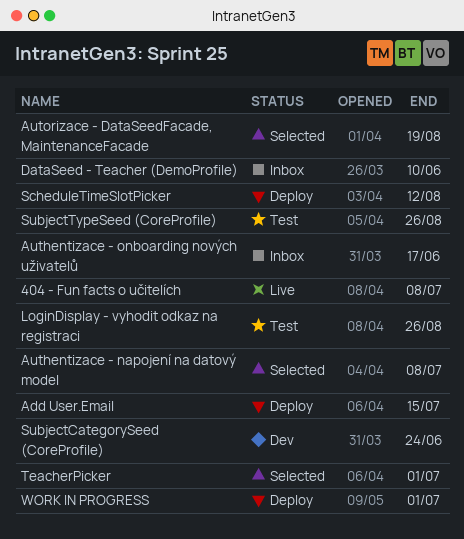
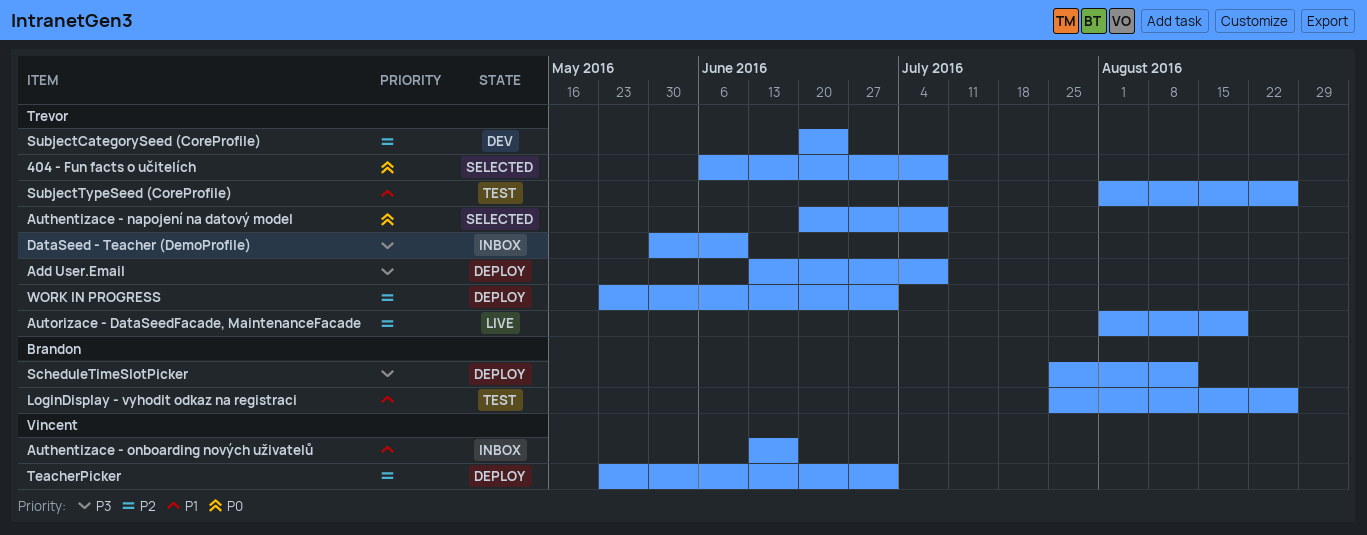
404 - Fun facts o učitelích, status: Live -> Selected
Add User.Email, due: Jul 15 -> Jul 8
Autorizace - DataSeedFacade, MaintenanceFacade, status: Selected -> Live
TeacherPicker, status: Selected -> Deploy

